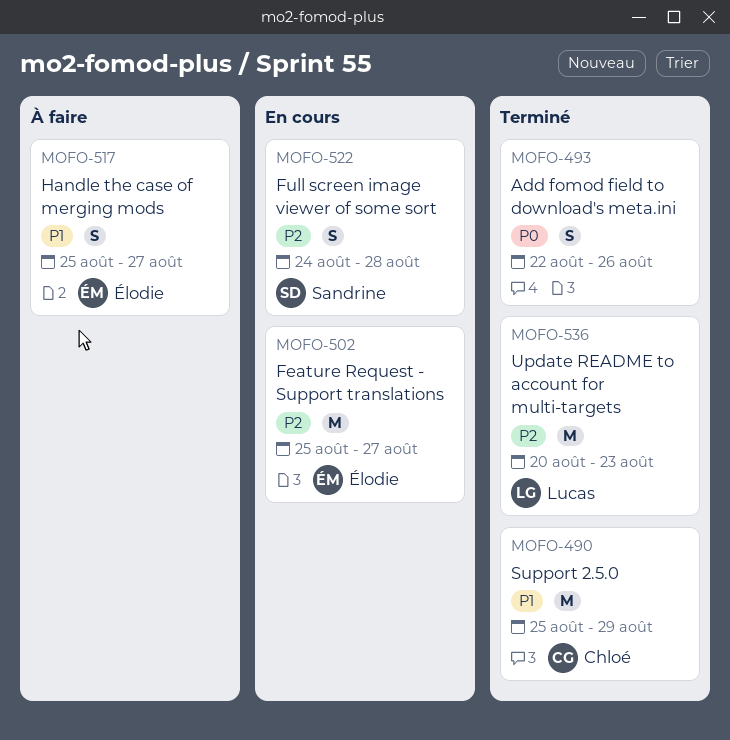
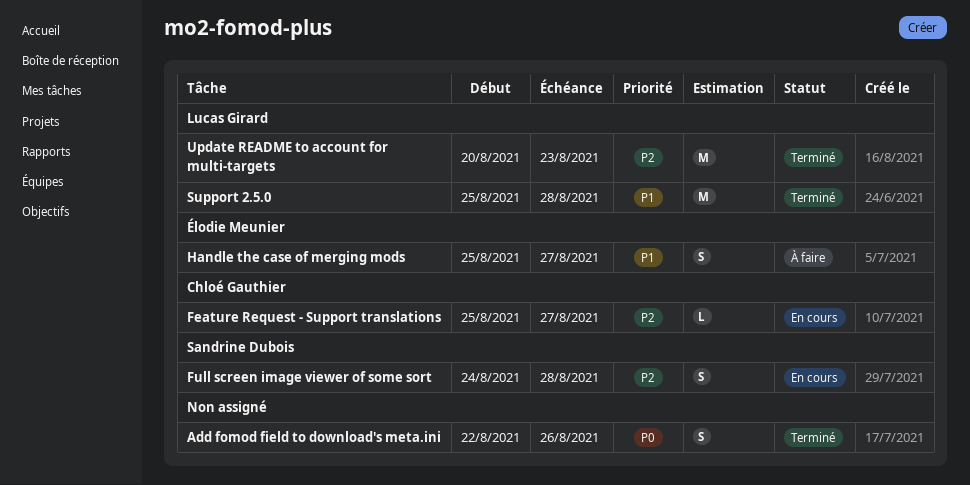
Feature Request - Support translations, owner: Élodie Meunier -> Chloé Gauthier
Feature Request - Support translations, estimate: M -> L
Support 2.5.0, owner: Chloé Gauthier -> Lucas Girard
Support 2.5.0, due: Aug 29 -> Aug 28

